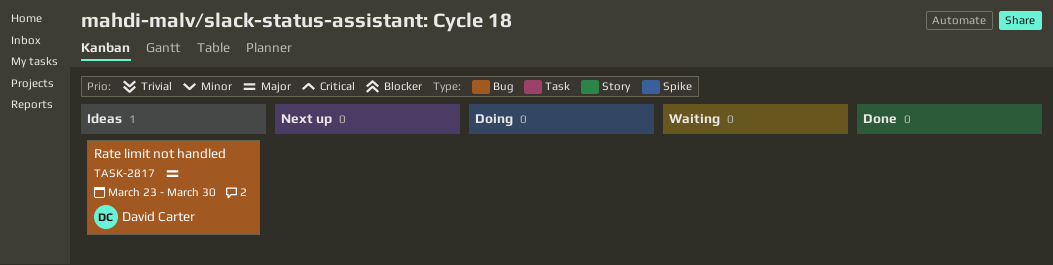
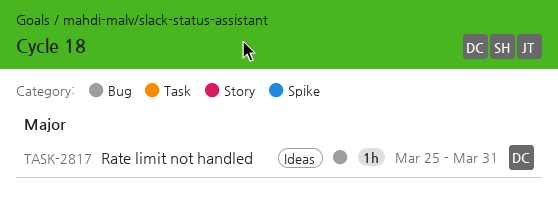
TASK-2817, start: Mar 23 -> Mar 25
TASK-2817, due: Mar 30 -> Mar 31

